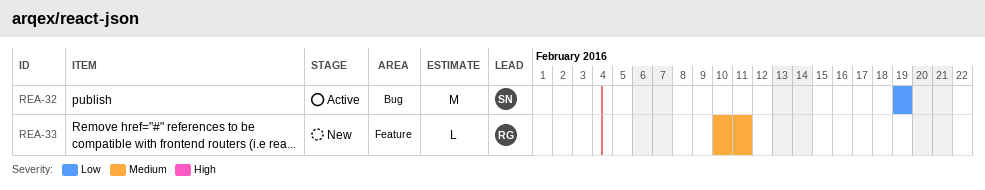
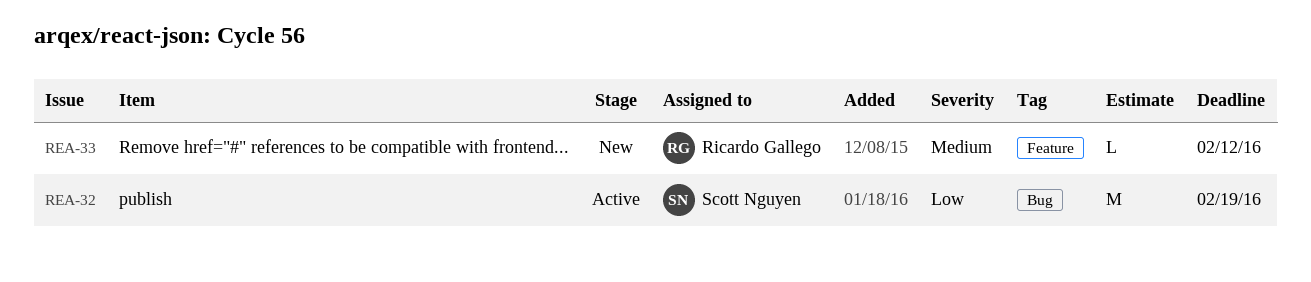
REA-33, due: Feb 11 -> Feb 12

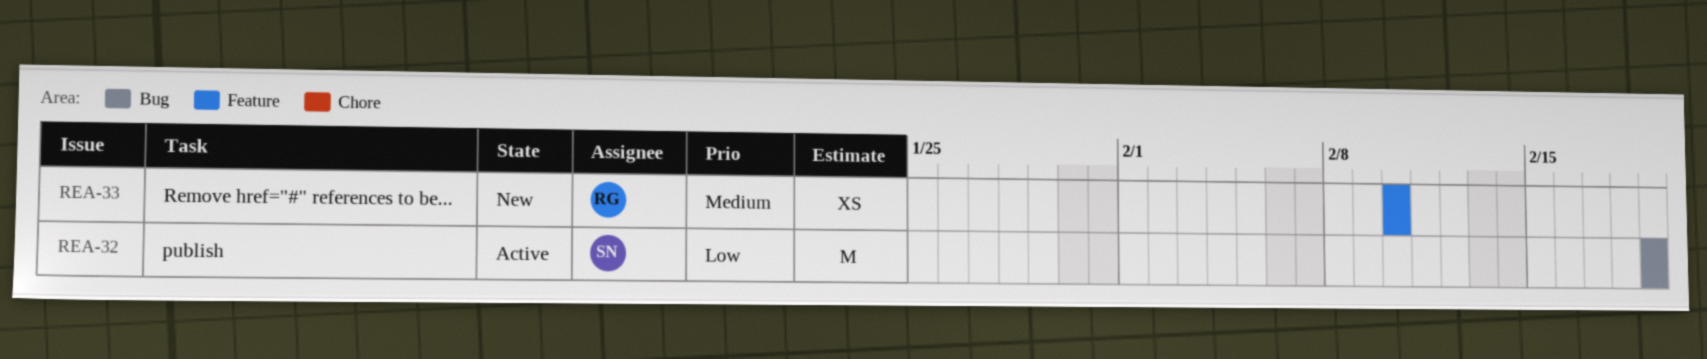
REA-33, estimate: L -> XS
REA-33, due: Feb 12 -> Feb 10

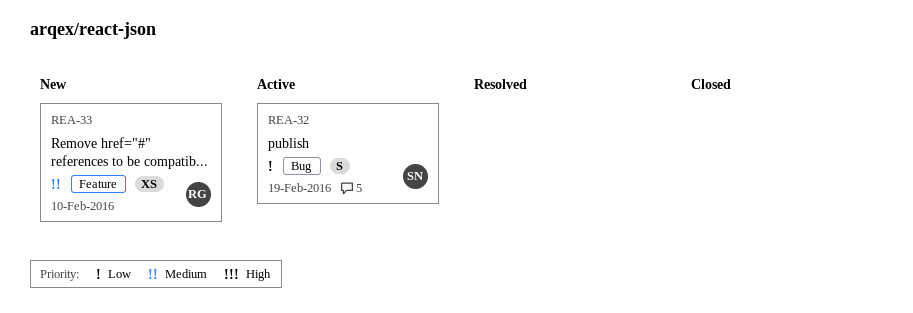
REA-32, estimate: M -> S

